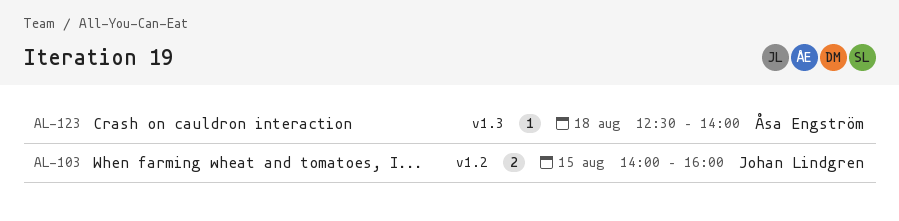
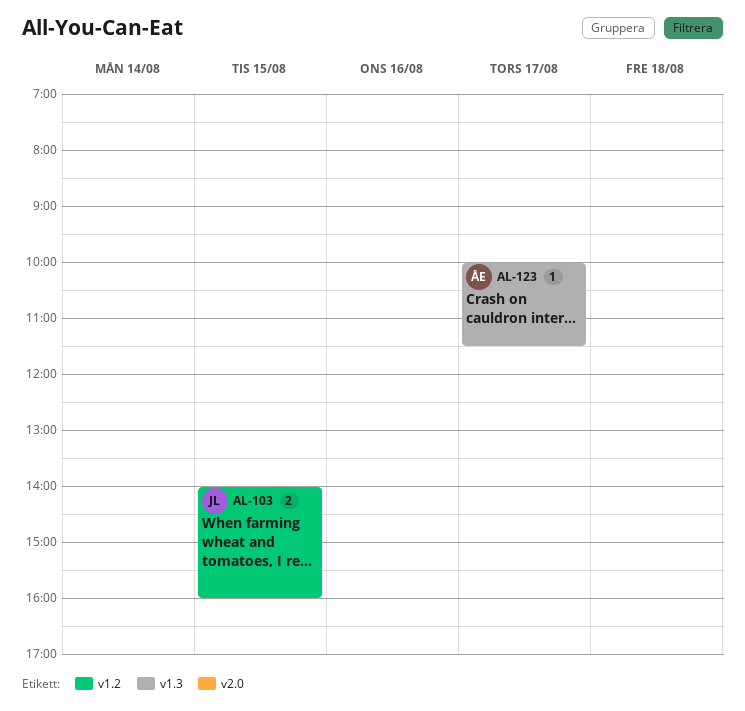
AL-123, day: Aug 18 -> Aug 17
AL-123, begins: 12:30 -> 10:00
AL-123, ends: 14:00 -> 11:30

